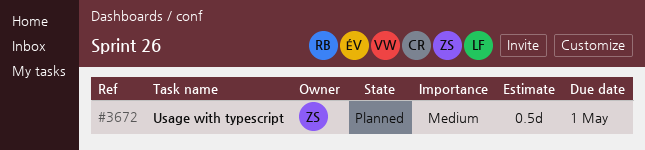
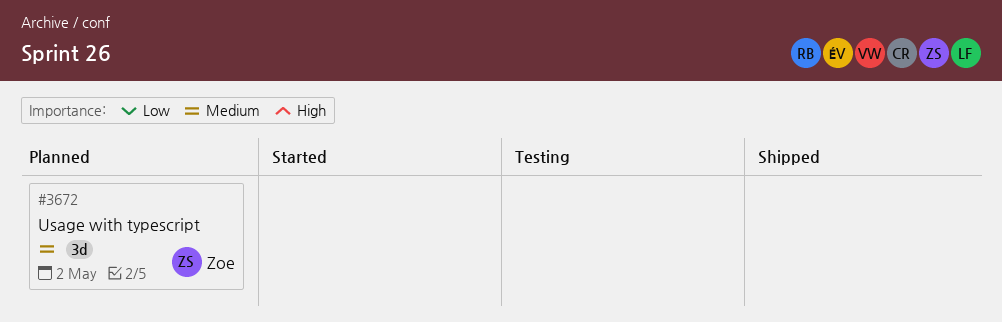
#3672, estimate: 0.5d -> 3d
#3672, due: May 1 -> May 2

